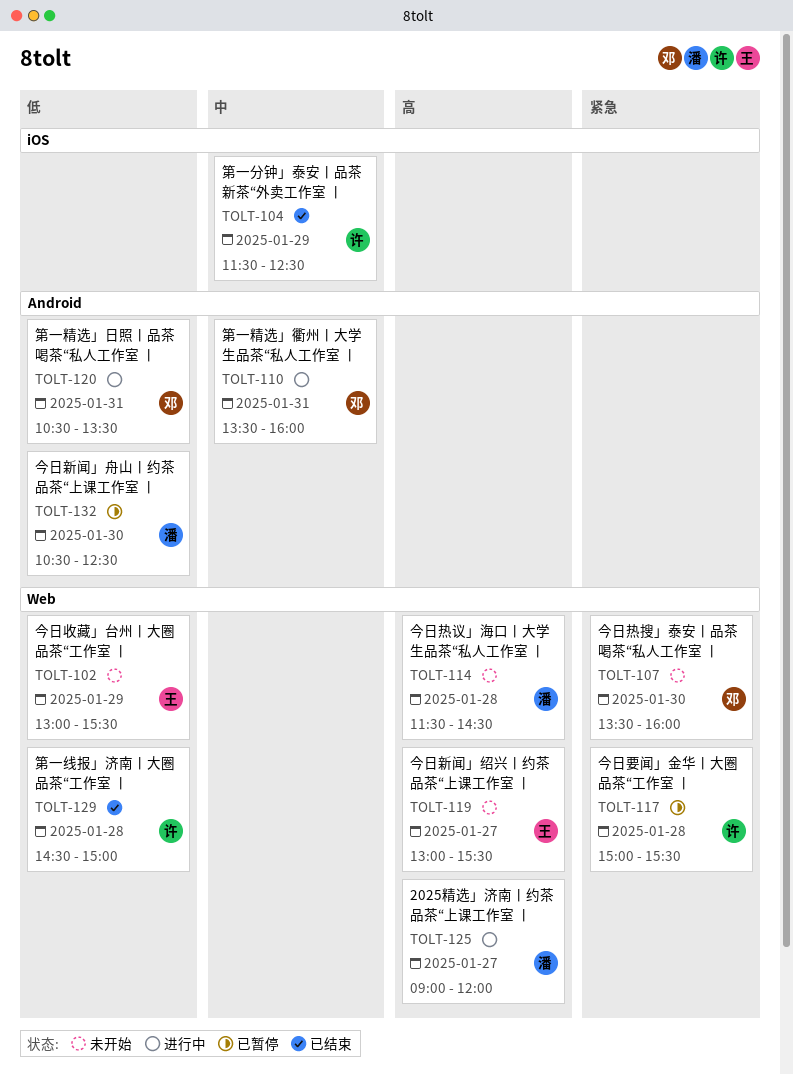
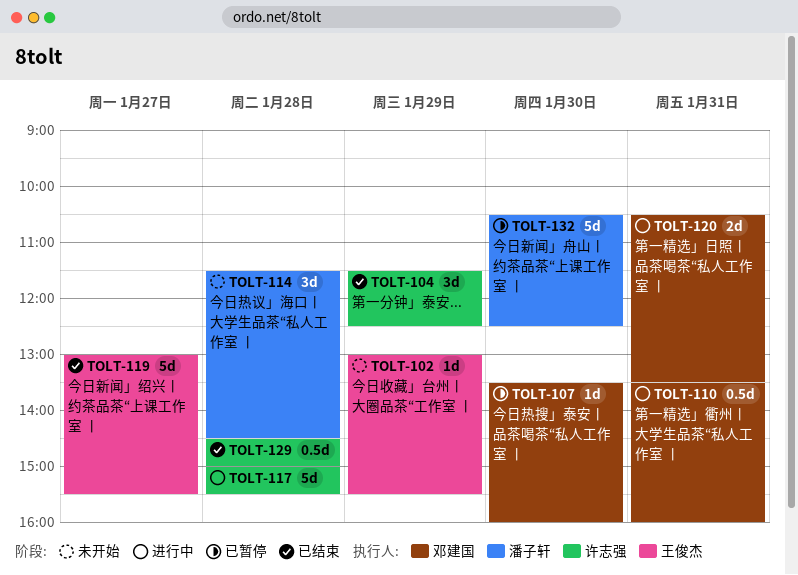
TOLT-107, status: 未开始 -> 已暂停
TOLT-117, status: 已暂停 -> 进行中
TOLT-119, status: 未开始 -> 已结束
TOLT-125: present -> none

